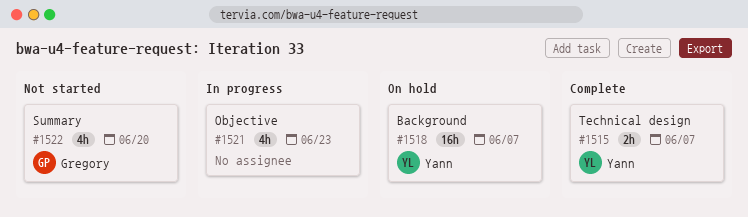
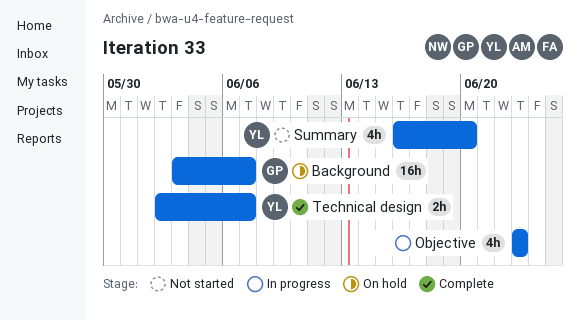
Background, owner: Yann -> Gregory
Summary, owner: Gregory -> Yann

